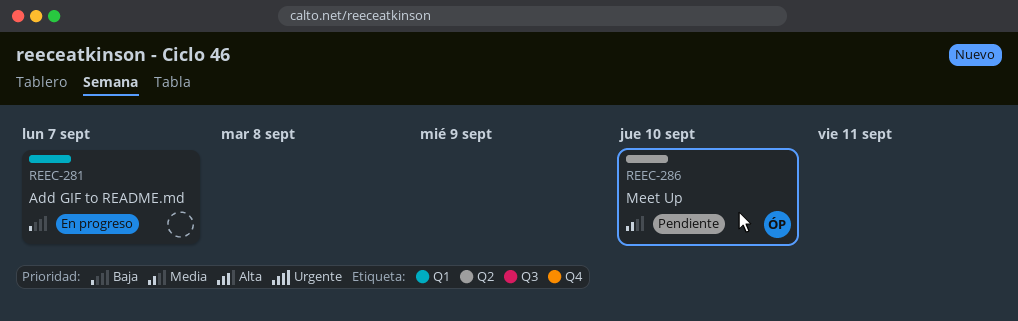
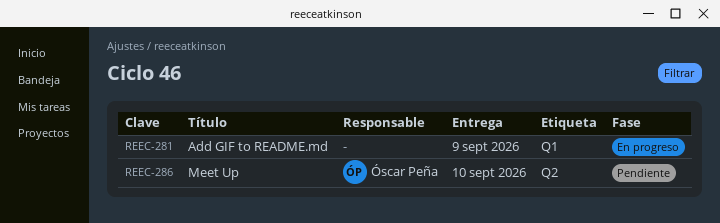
REEC-281, due: Sep 7 -> Sep 9

